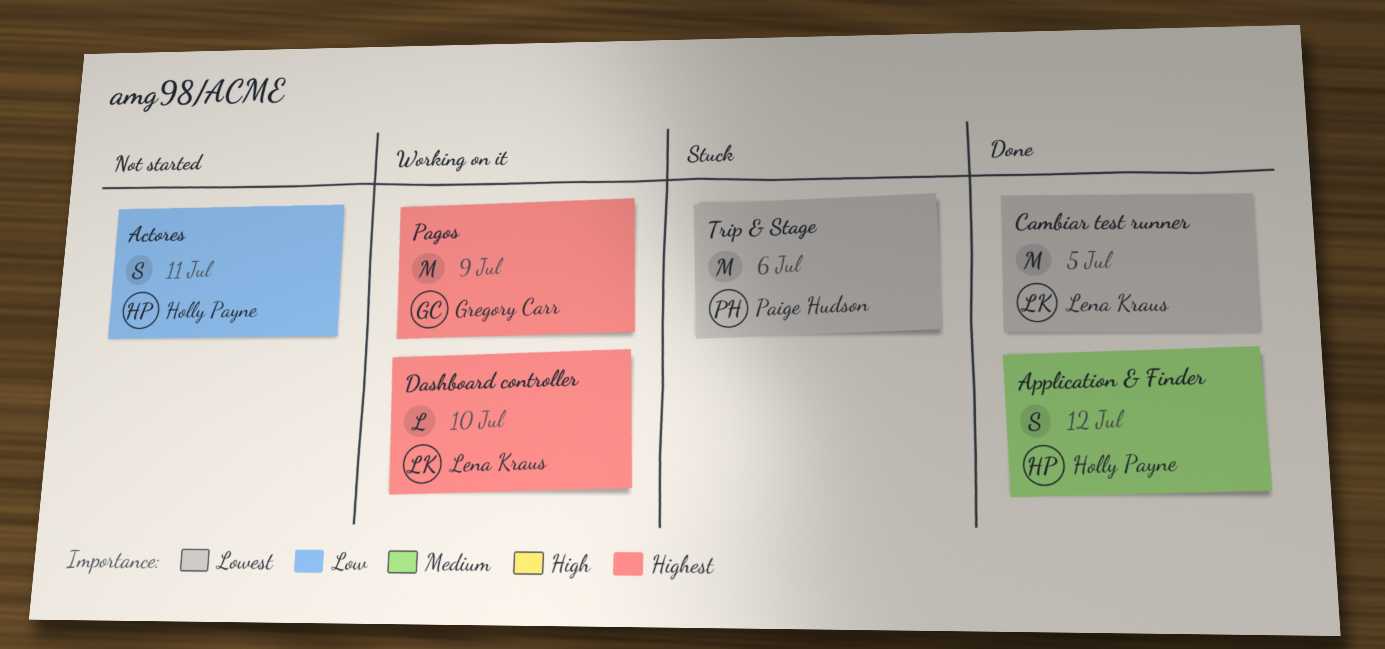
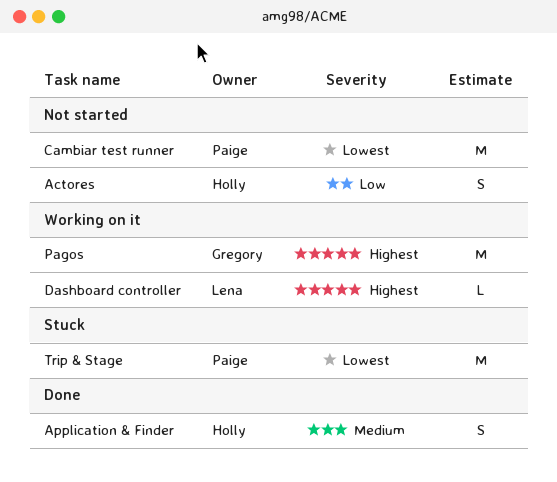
Cambiar test runner, status: Done -> Not started
Cambiar test runner, owner: Lena Kraus -> Paige Hudson

